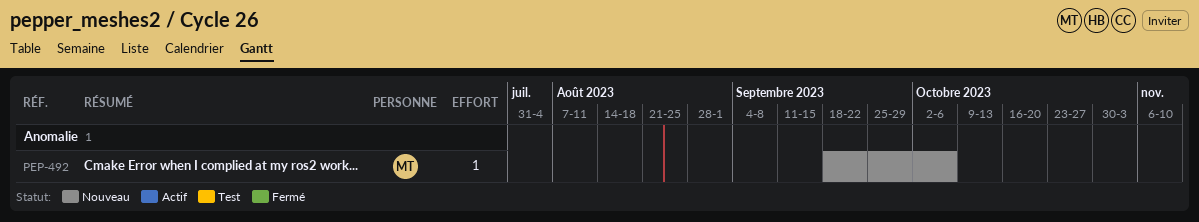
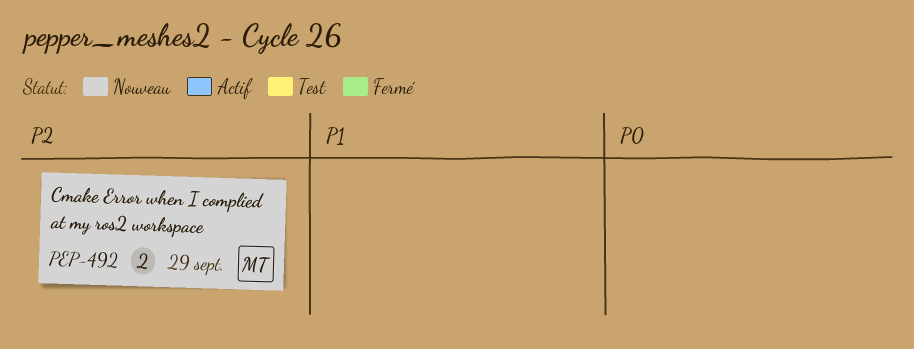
PEP-492, estimate: 1 -> 2
PEP-492, due: Oct 6 -> Sep 29

